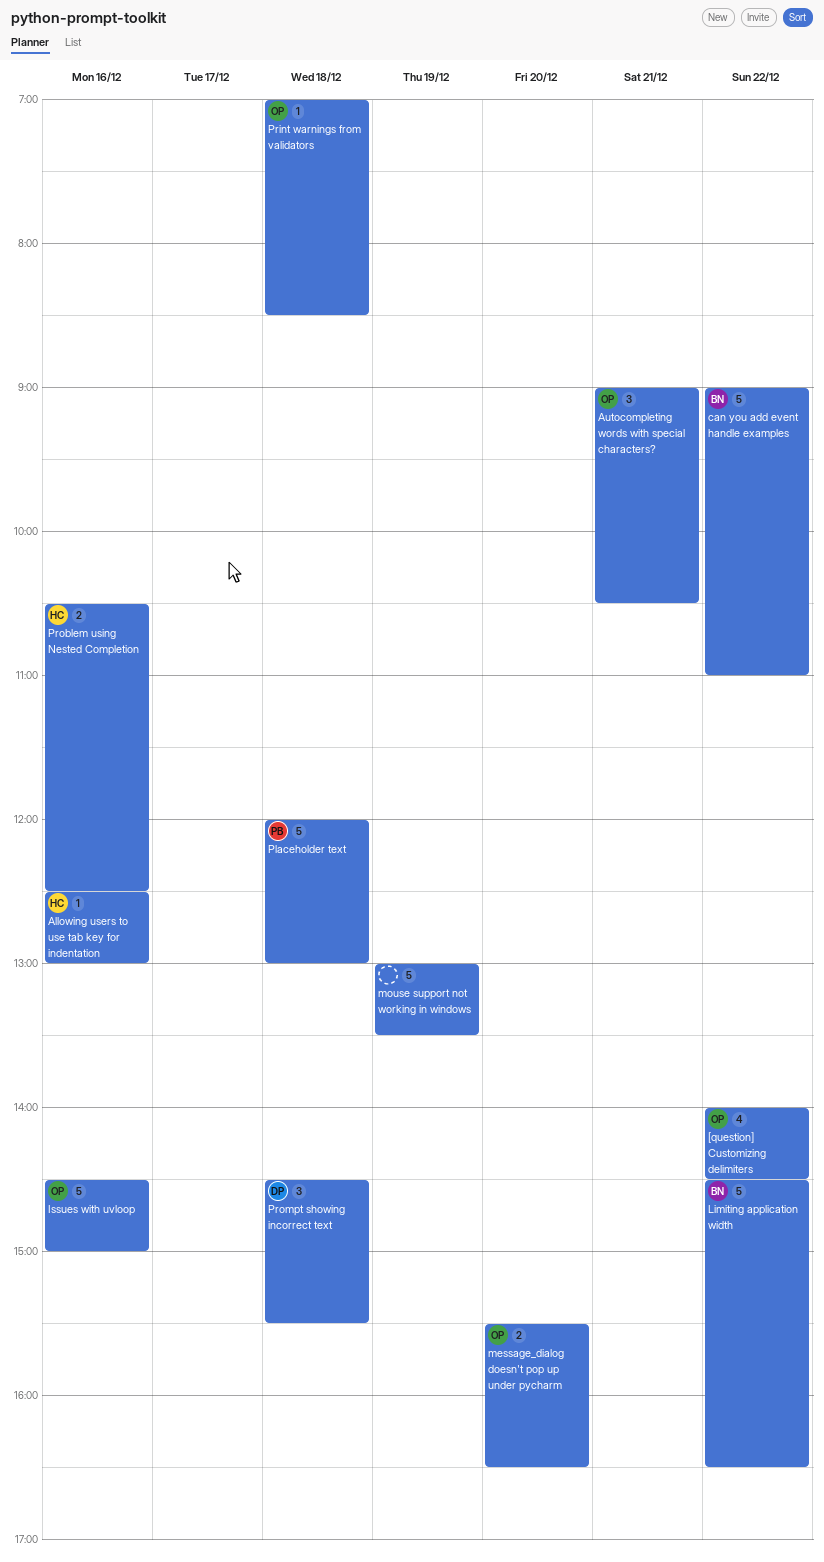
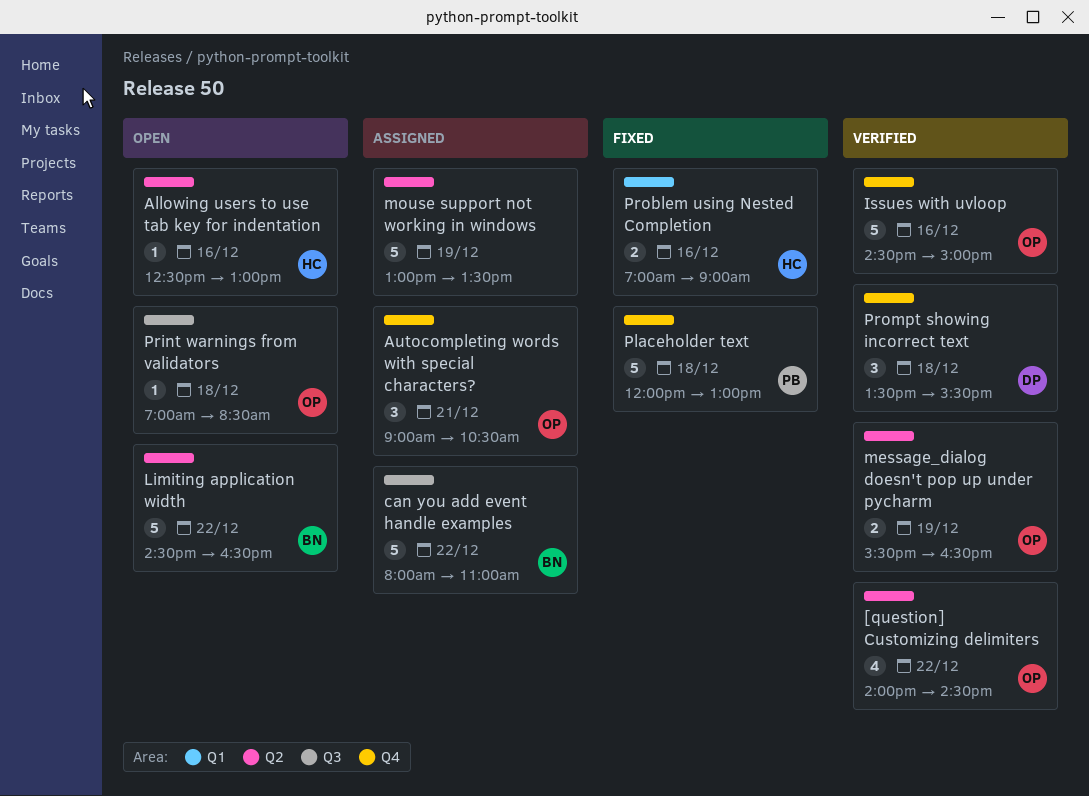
can you add event handle examples, begins: 09:00 -> 08:00
message_dialog doesn't pop up under pycharm, day: Dec 20 -> Dec 19
Problem using Nested Completion, begins: 10:30 -> 07:00
Problem using Nested Completion, ends: 12:30 -> 09:00
Prompt showing incorrect text, begins: 14:30 -> 13:30

